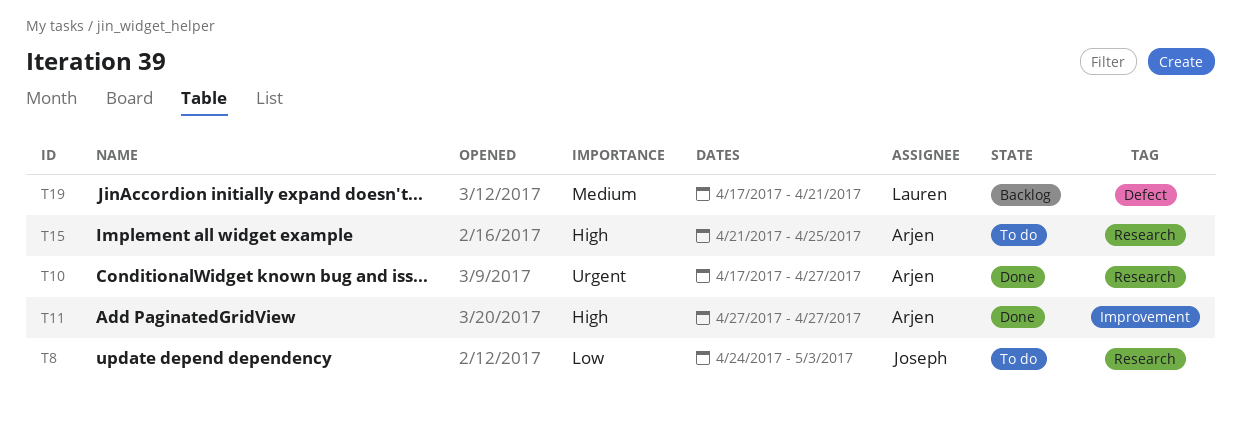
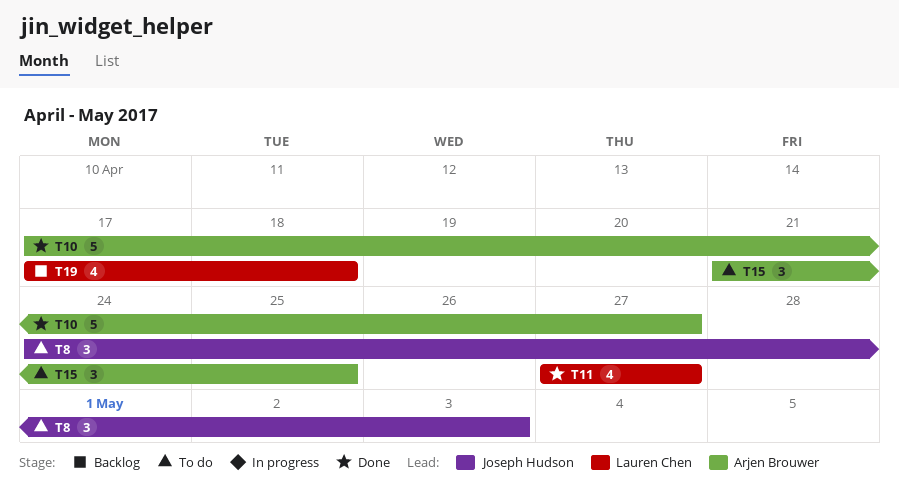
T11, owner: Arjen Brouwer -> Lauren Chen
T19, due: Apr 21 -> Apr 18

